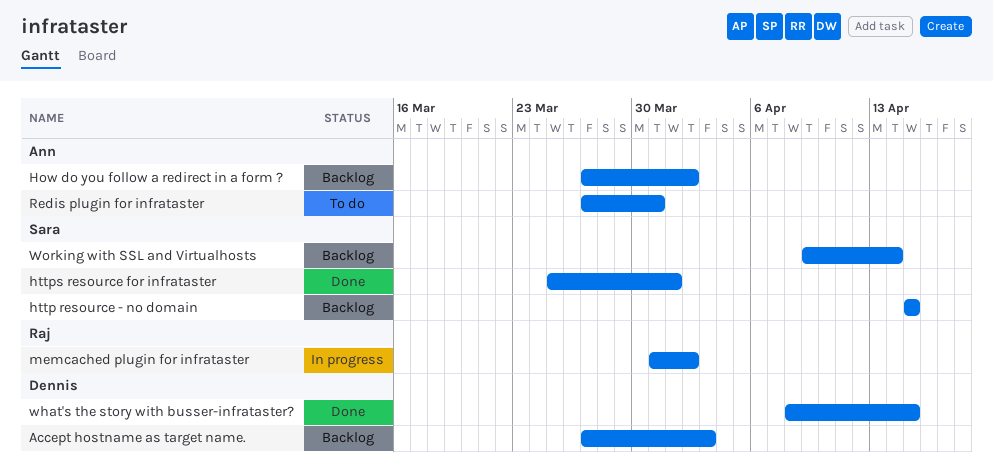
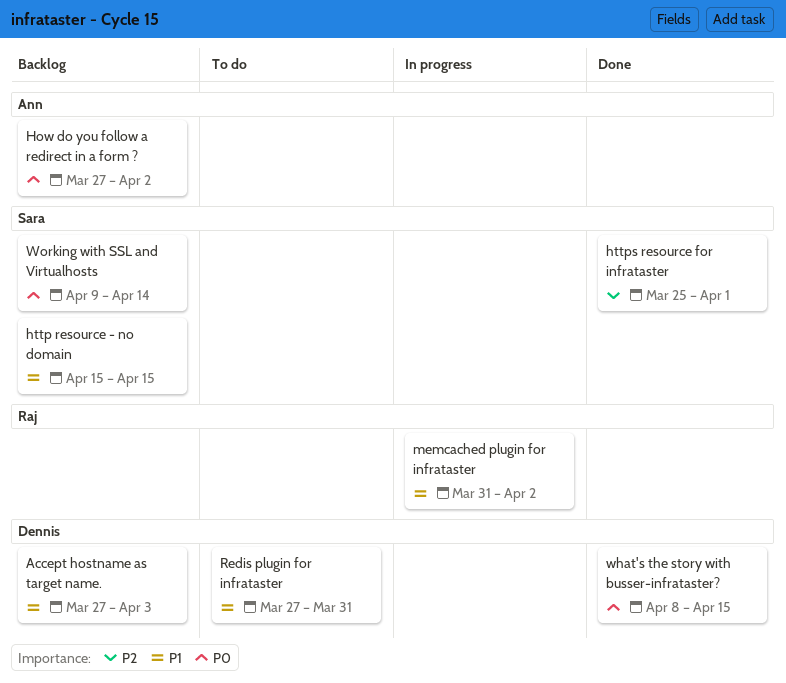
Redis plugin for infrataster, owner: Ann -> Dennis

